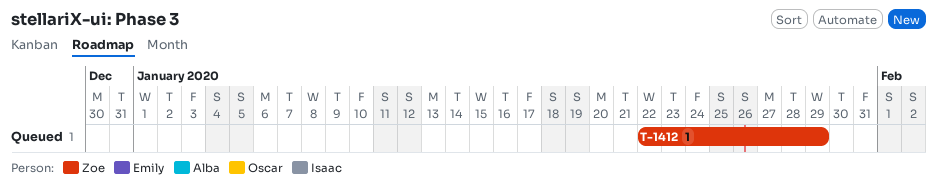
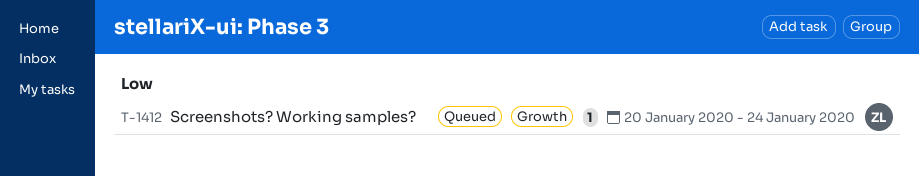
T-1412, start: Jan 22 -> Jan 20
T-1412, due: Jan 29 -> Jan 24

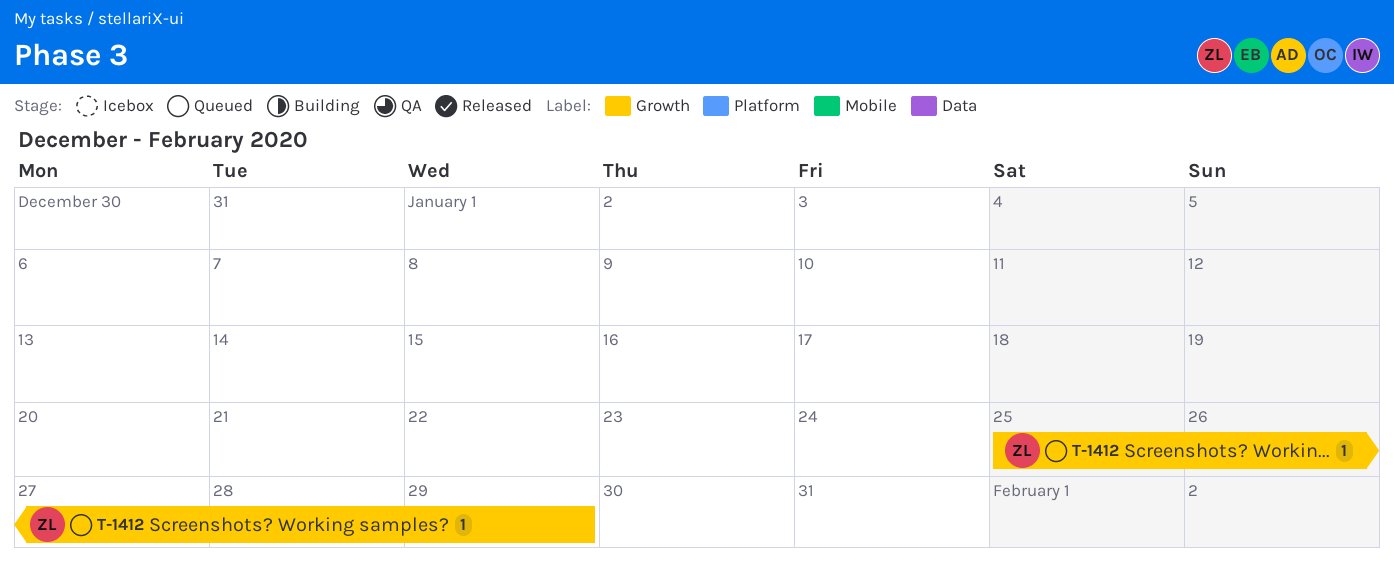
T-1412, start: Jan 20 -> Jan 25
T-1412, due: Jan 24 -> Jan 29

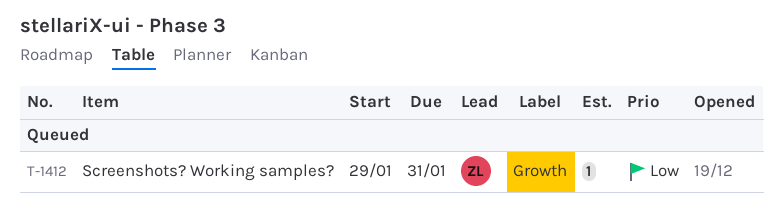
T-1412, start: Jan 25 -> Jan 29
T-1412, due: Jan 29 -> Jan 31

